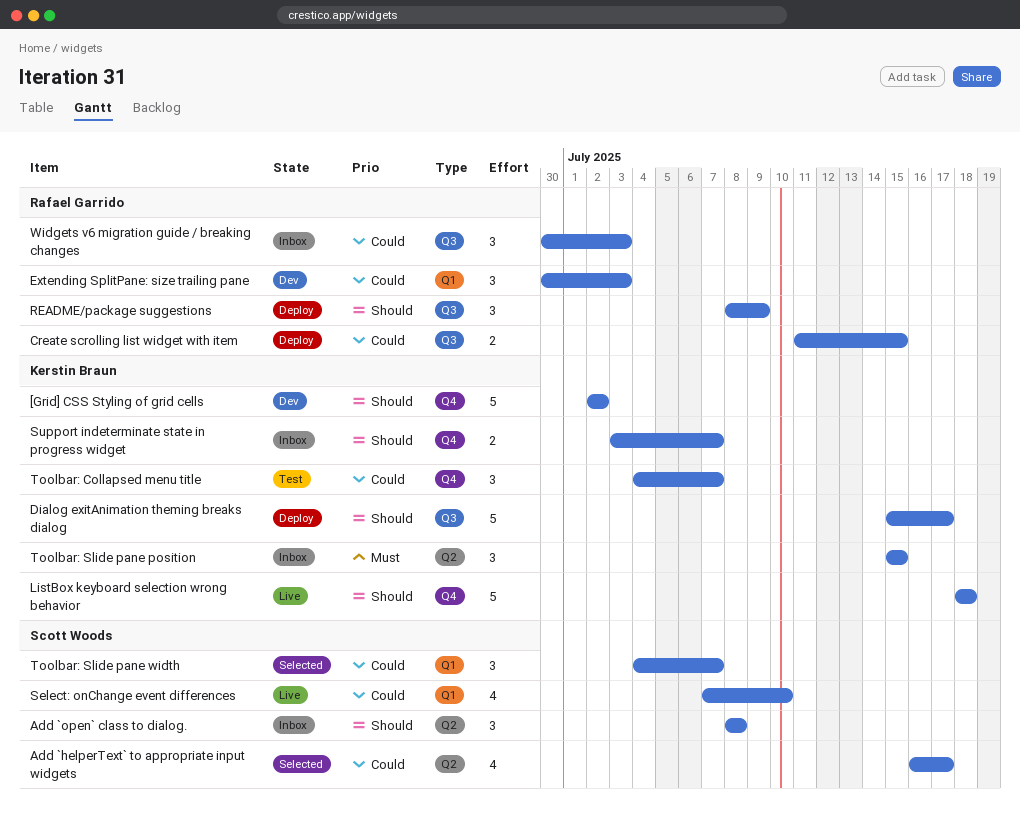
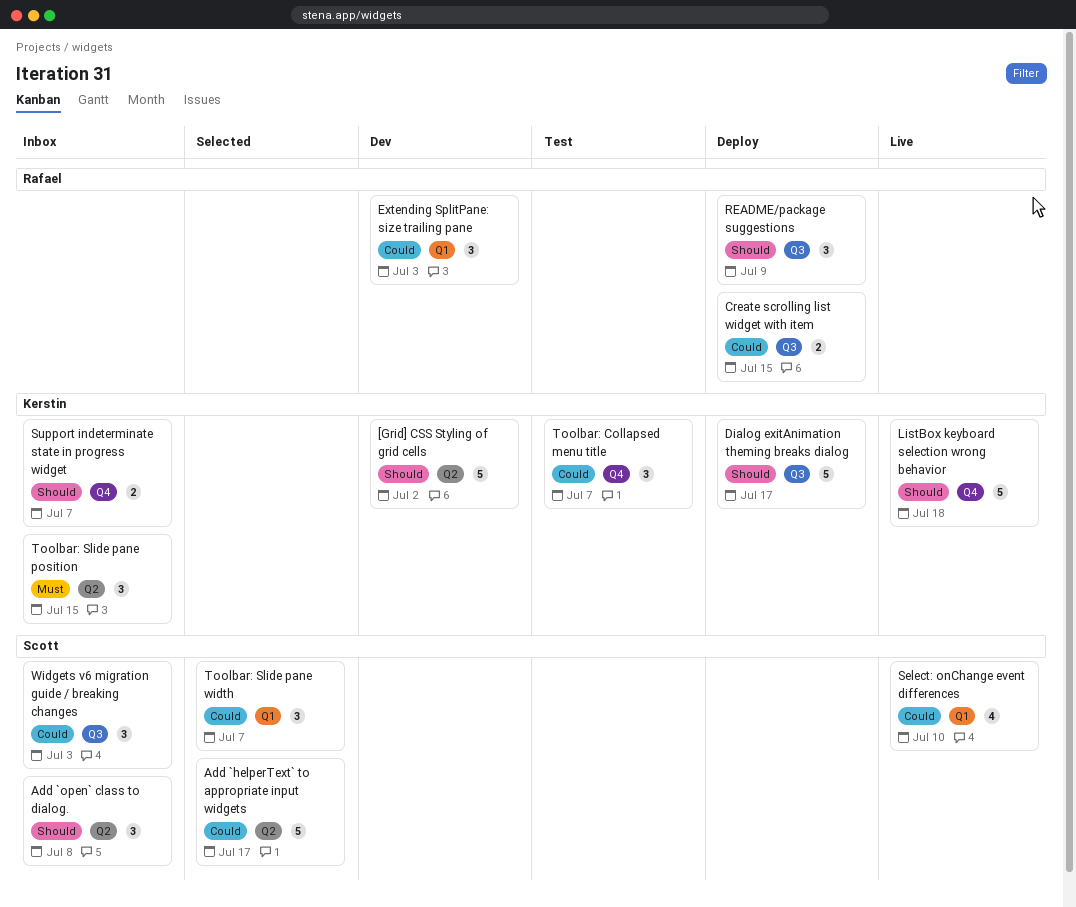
[Grid] CSS Styling of grid cells, label: Q4 -> Q2
Add `helperText` to appropriate input widgets, estimate: 4 -> 5
Widgets v6 migration guide / breaking changes, owner: Rafael Garrido -> Scott Woods

